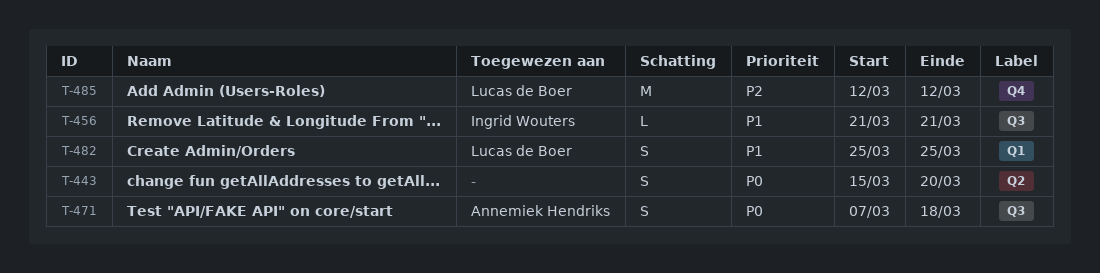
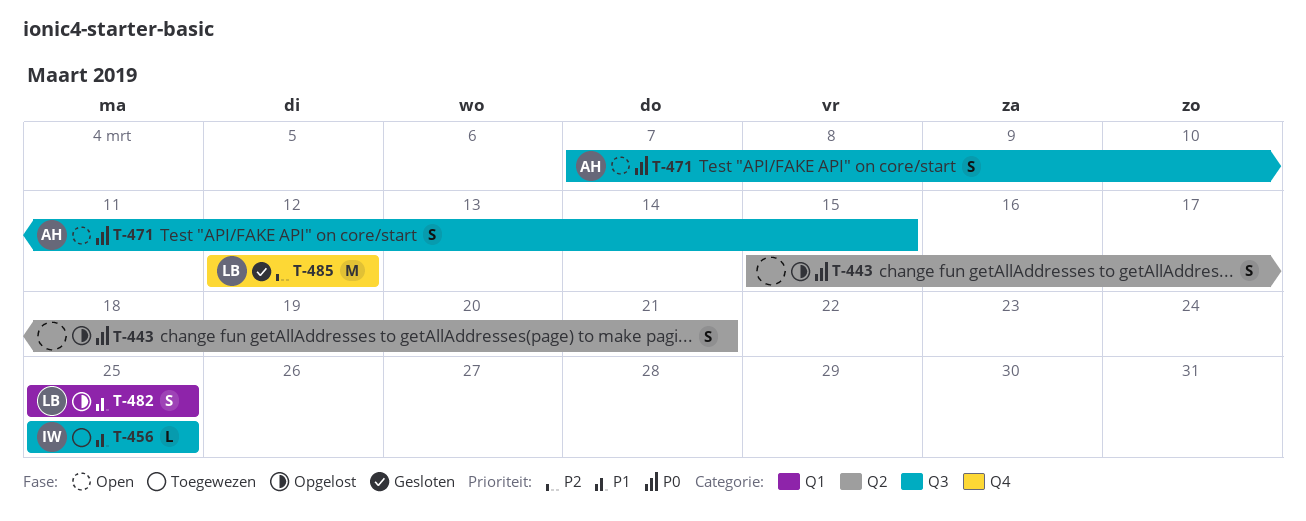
T-443, due: Mar 20 -> Mar 21
T-456, start: Mar 21 -> Mar 25
T-456, due: Mar 21 -> Mar 25
T-471, due: Mar 18 -> Mar 15

